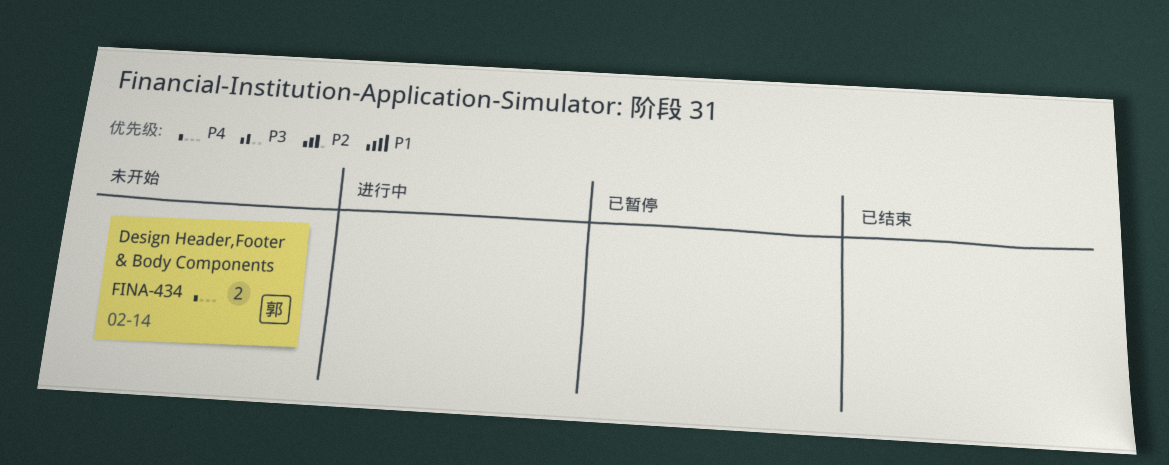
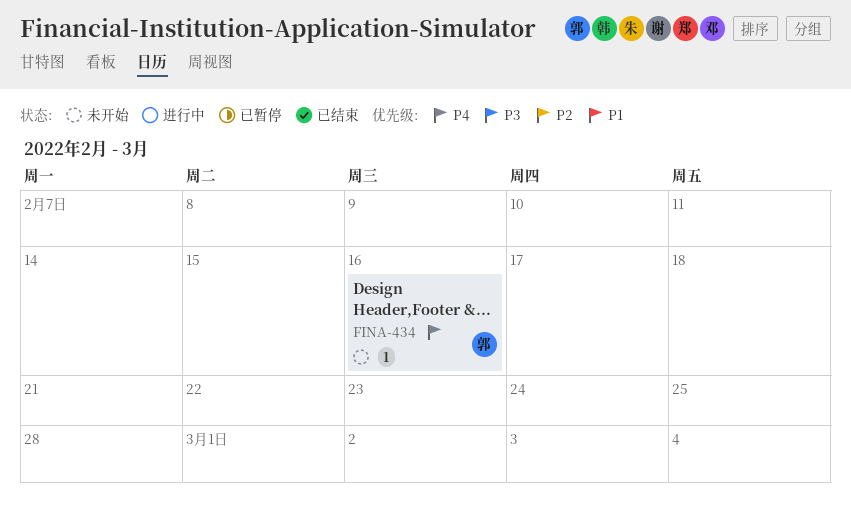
FINA-434, estimate: 2 -> 1
FINA-434, due: Feb 14 -> Feb 16

